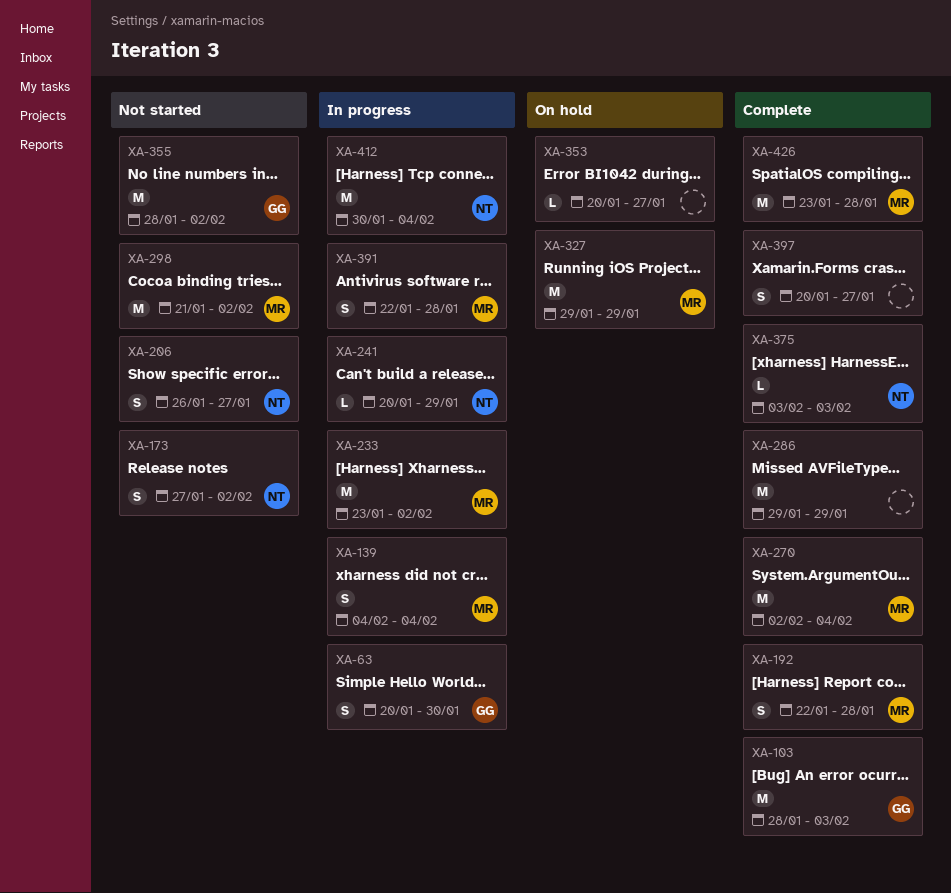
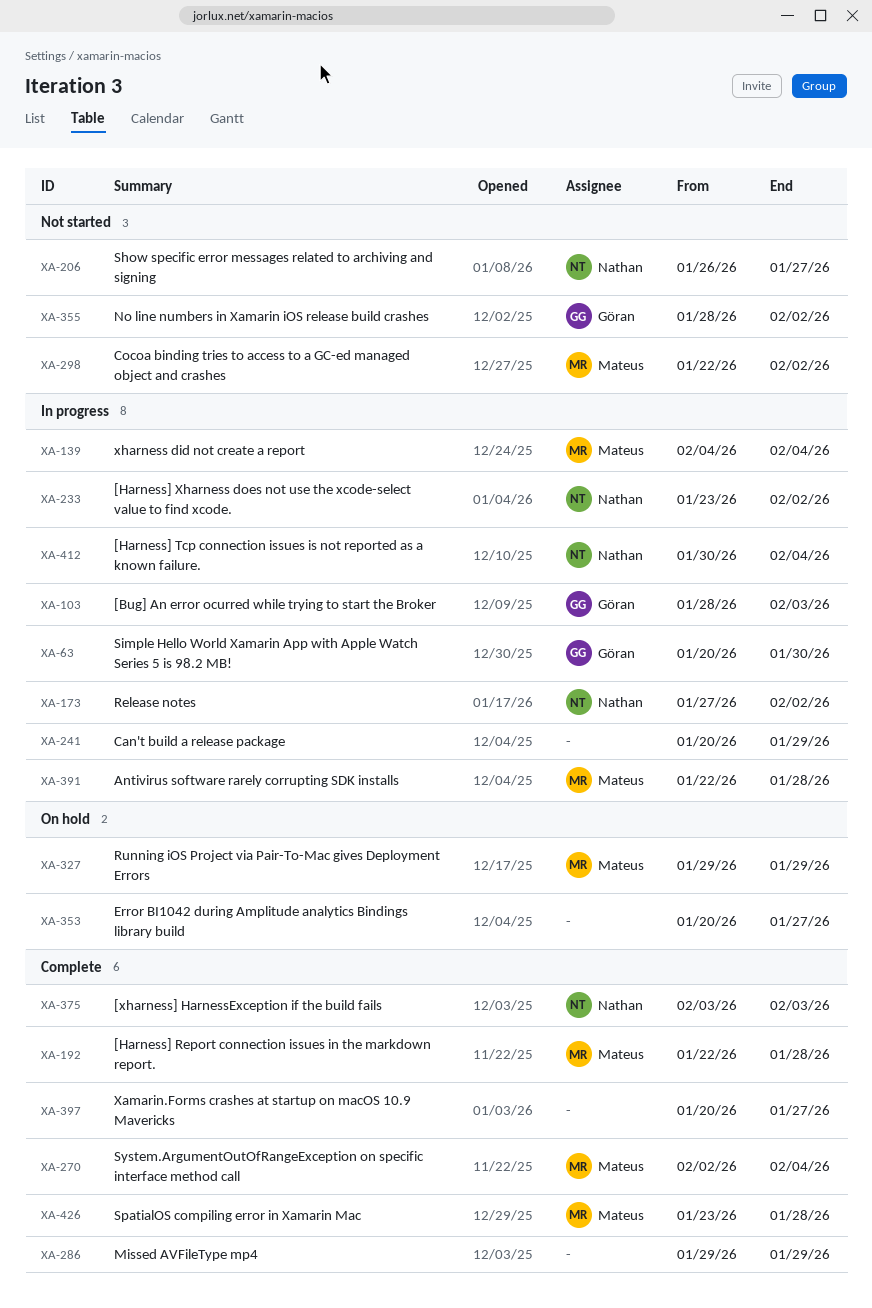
XA-103, status: Complete -> In progress
XA-173, status: Not started -> In progress
XA-233, owner: Mateus -> Nathan
XA-241, owner: Nathan -> none
XA-298, start: Jan 21 -> Jan 22

